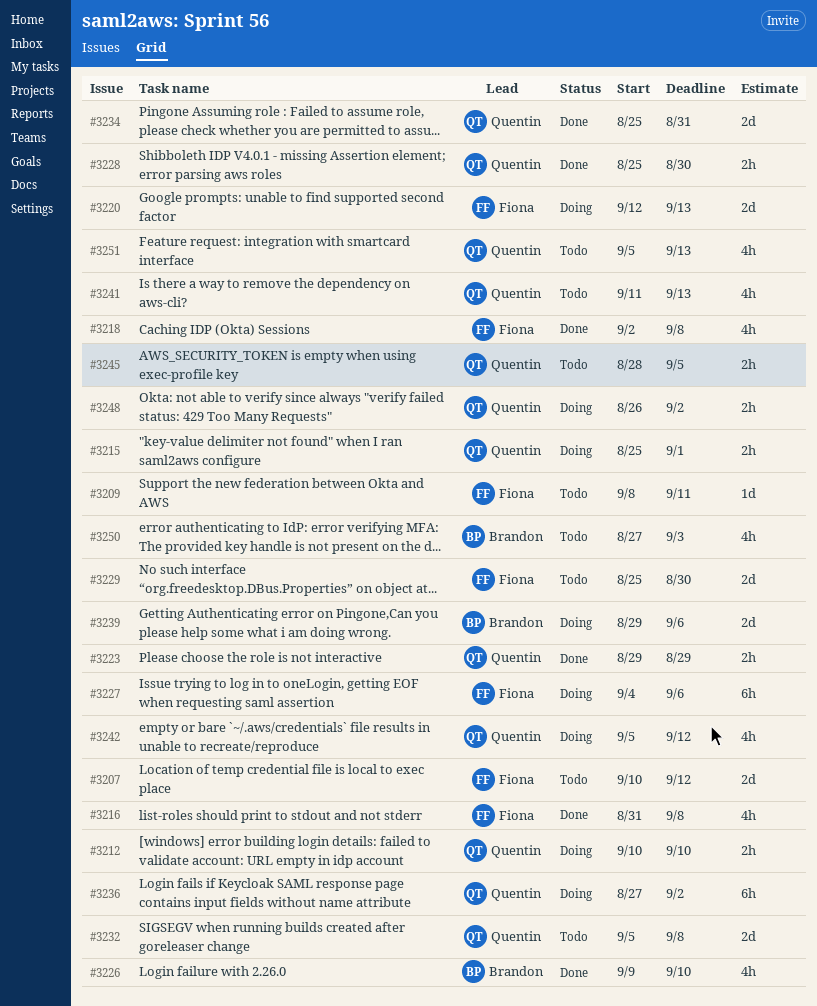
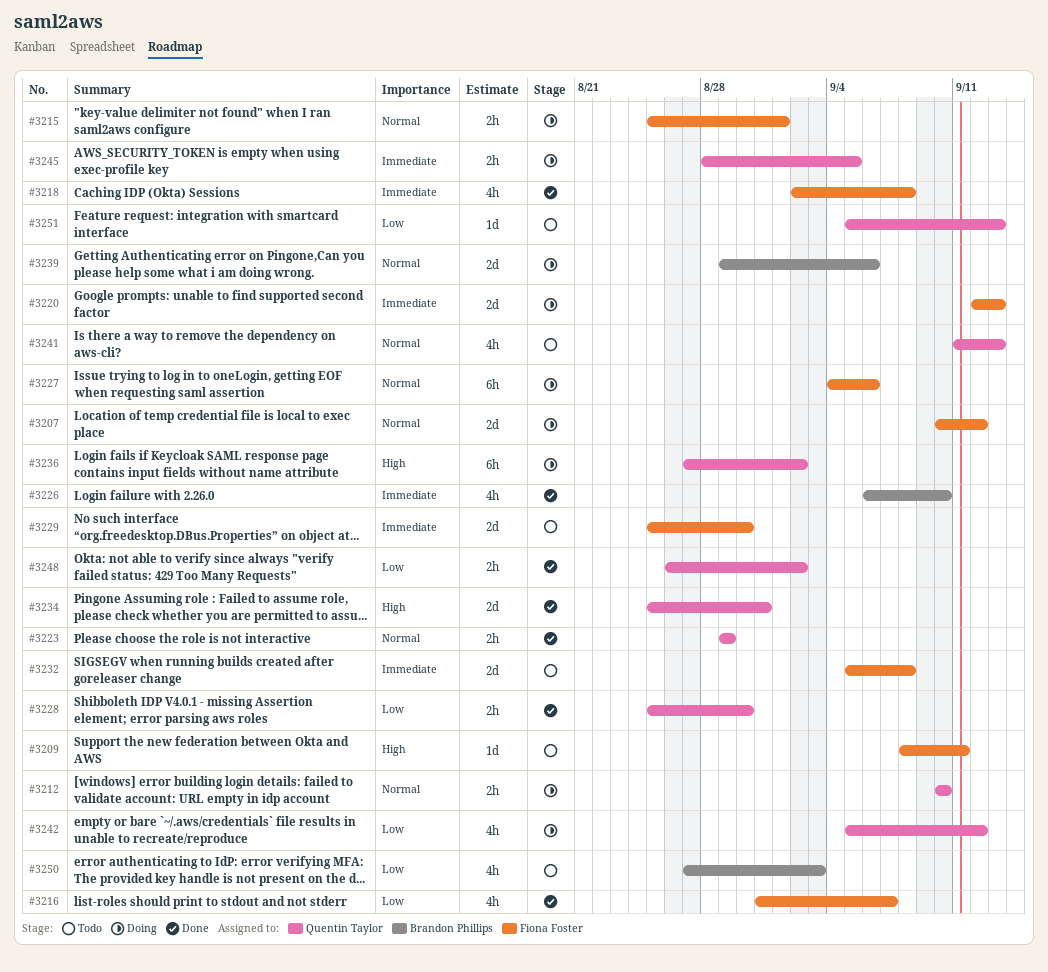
#3207, status: Todo -> Doing
#3215, owner: Quentin Taylor -> Fiona Foster
#3216, due: Sep 8 -> Sep 7
#3226, start: Sep 9 -> Sep 6
#3232, owner: Quentin Taylor -> Fiona Foster
#3245, status: Todo -> Doing
#3248, status: Doing -> Done
#3251, estimate: 4h -> 1d

